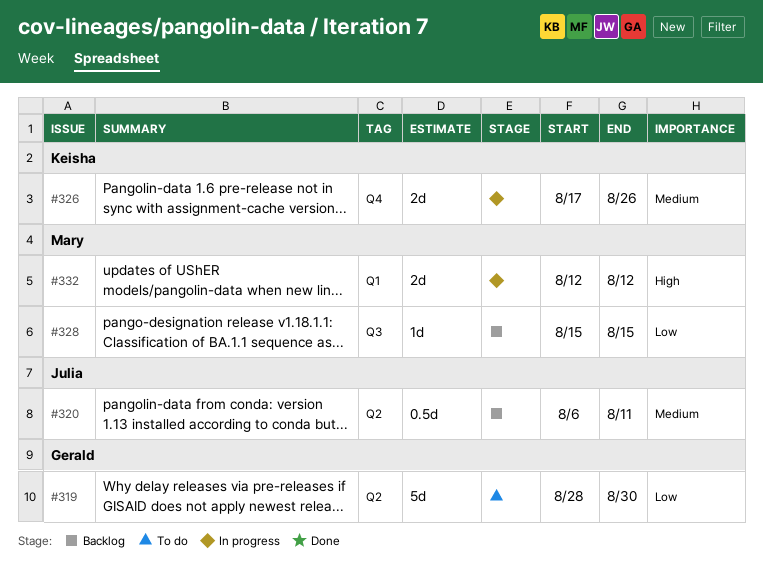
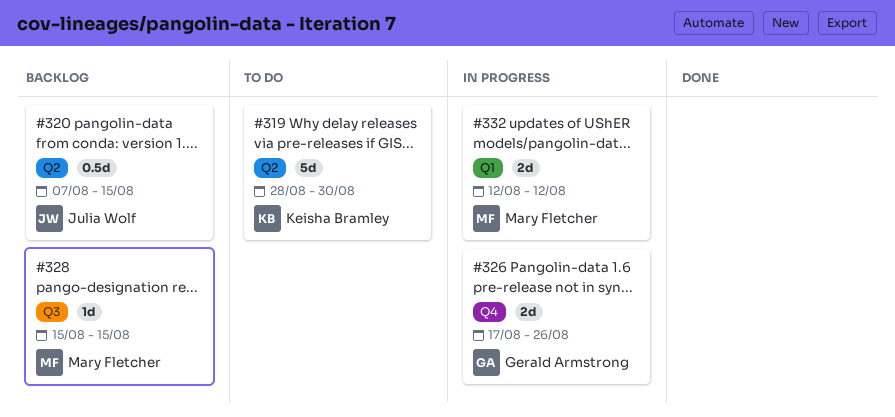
#319, owner: Gerald Armstrong -> Keisha Bramley
#320, start: Aug 6 -> Aug 7
#320, due: Aug 11 -> Aug 15
#326, owner: Keisha Bramley -> Gerald Armstrong

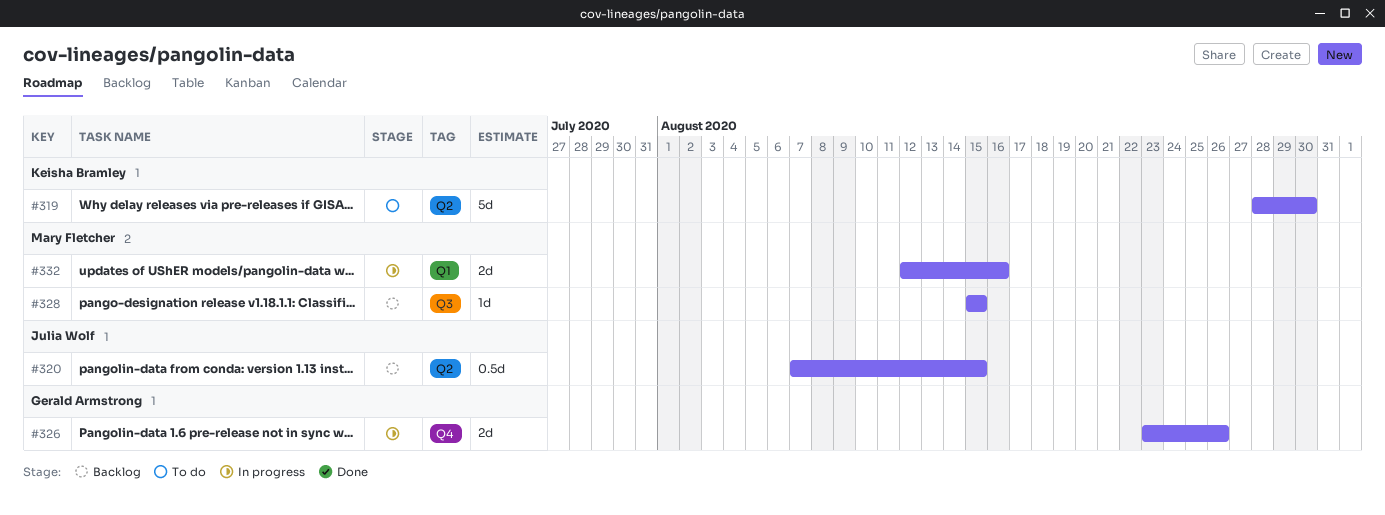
#326, start: Aug 17 -> Aug 23
#332, due: Aug 12 -> Aug 16

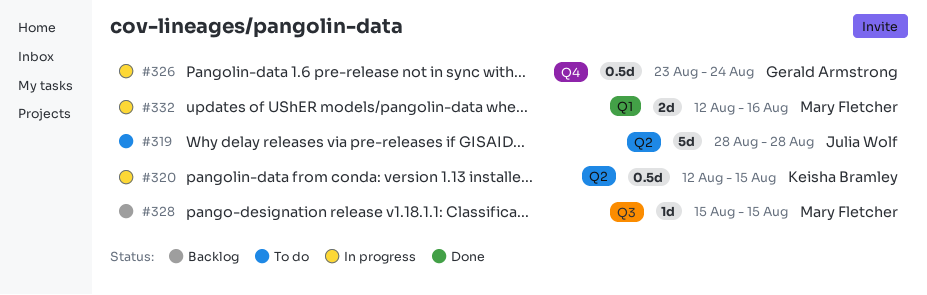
#319, owner: Keisha Bramley -> Julia Wolf
#319, due: Aug 30 -> Aug 28
#320, status: Backlog -> In progress
#320, owner: Julia Wolf -> Keisha Bramley
#320, start: Aug 7 -> Aug 12
#326, estimate: 2d -> 0.5d
#326, due: Aug 26 -> Aug 24

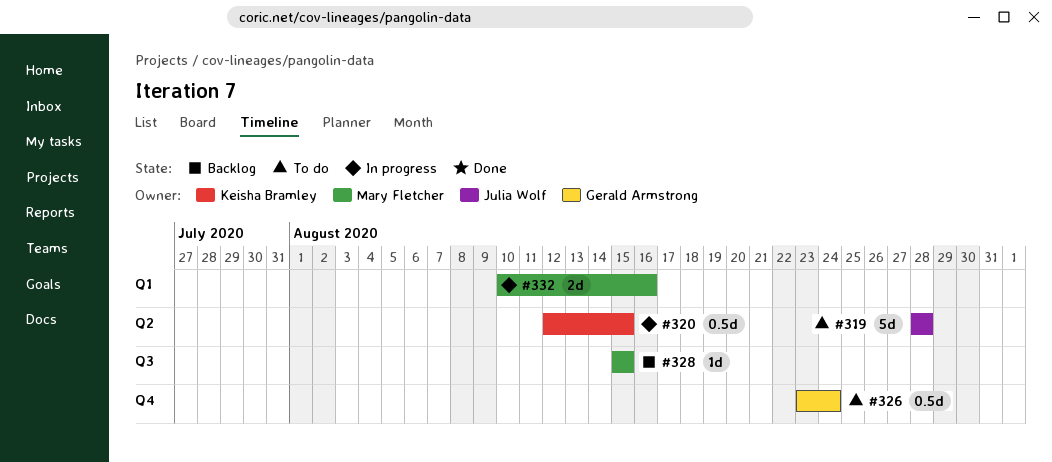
#326, status: In progress -> To do
#332, start: Aug 12 -> Aug 10

